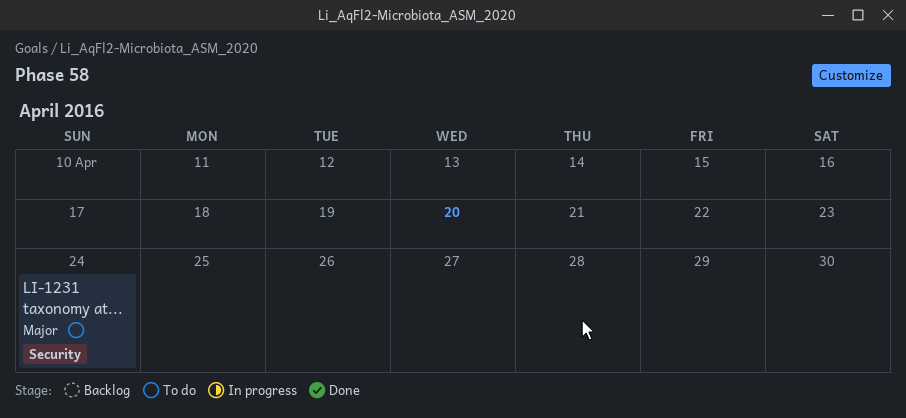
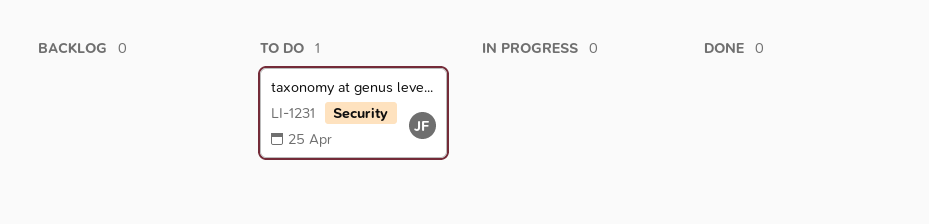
LI-1231, due: Apr 24 -> Apr 25

